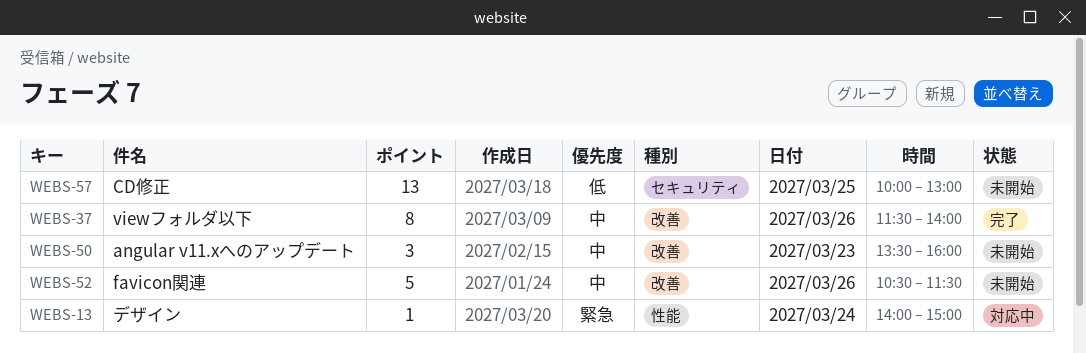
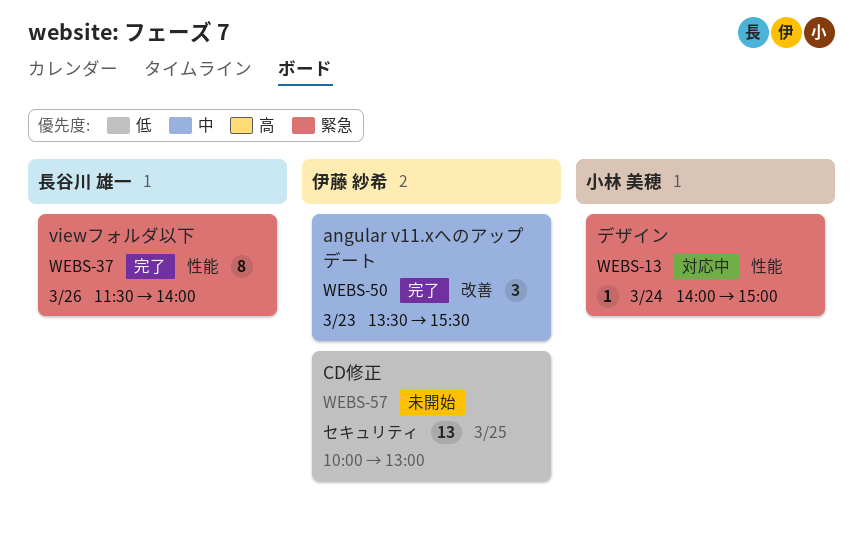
WEBS-37, priority: 中 -> 緊急
WEBS-37, label: 改善 -> 性能
WEBS-50, status: 未開始 -> 完了
WEBS-50, ends: 16:00 -> 15:30
WEBS-52: present -> none

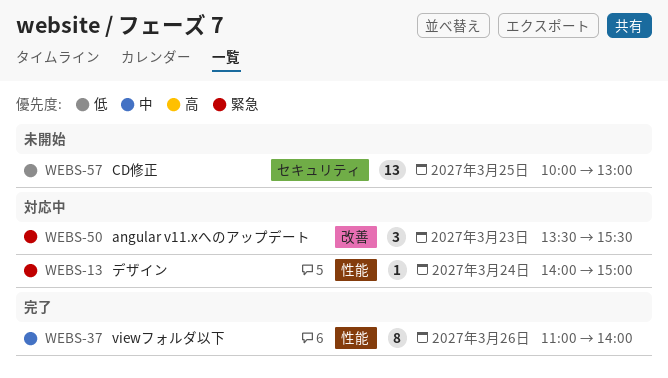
WEBS-37, priority: 緊急 -> 中
WEBS-37, begins: 11:30 -> 11:00
WEBS-50, status: 完了 -> 対応中
WEBS-50, priority: 中 -> 緊急

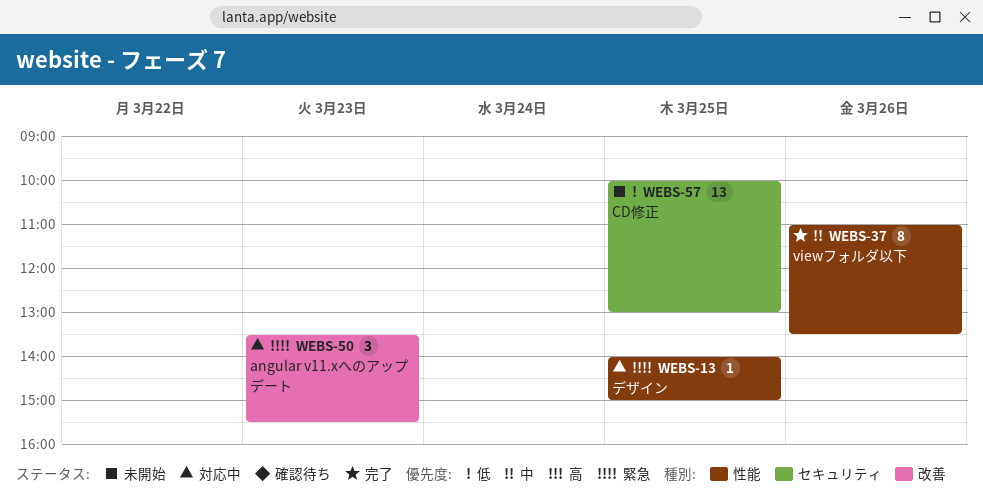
WEBS-13, day: Mar 24 -> Mar 25
WEBS-37, ends: 14:00 -> 13:30

